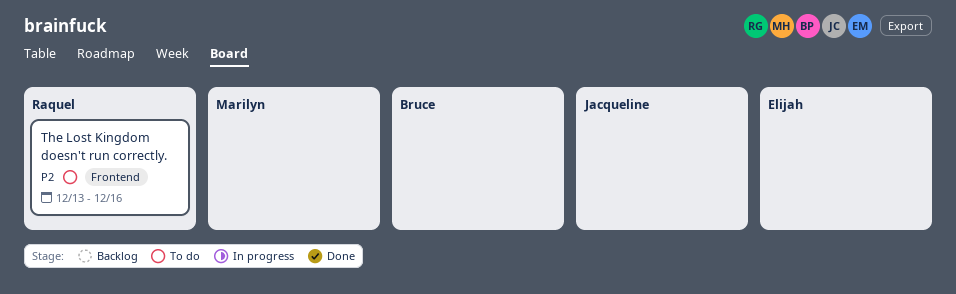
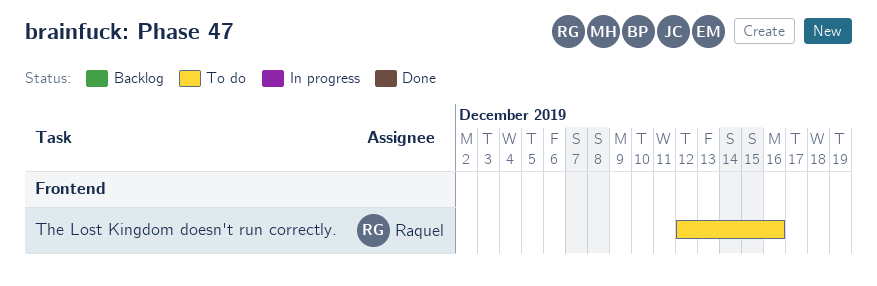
The Lost Kingdom doesn't run correctly., start: Dec 13 -> Dec 12

